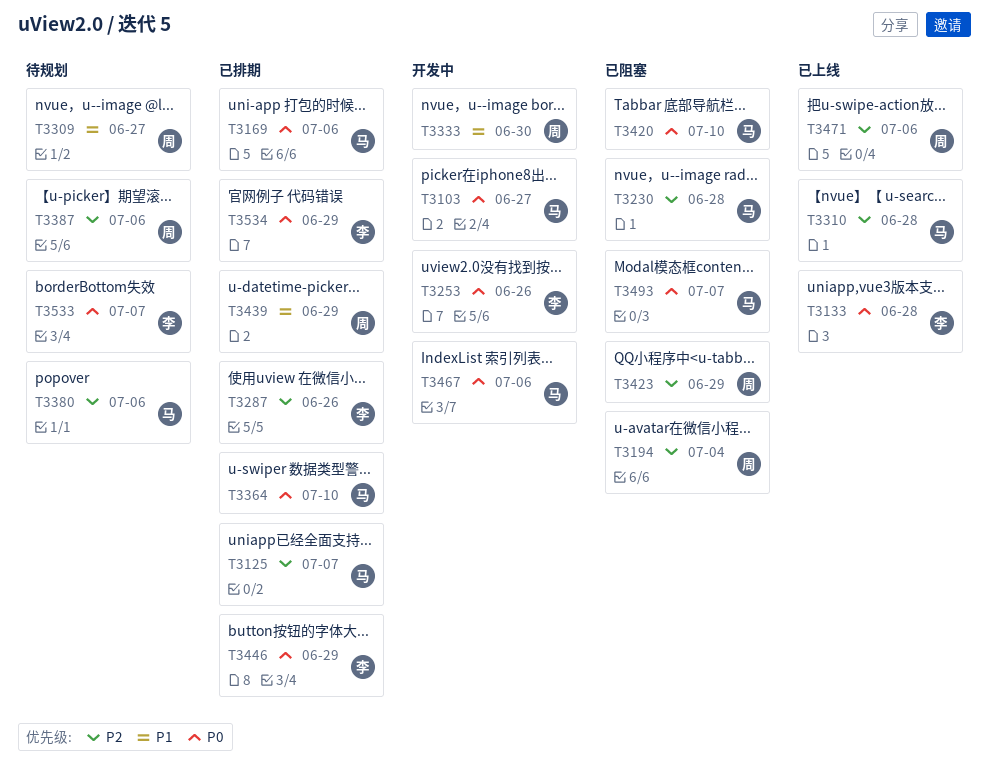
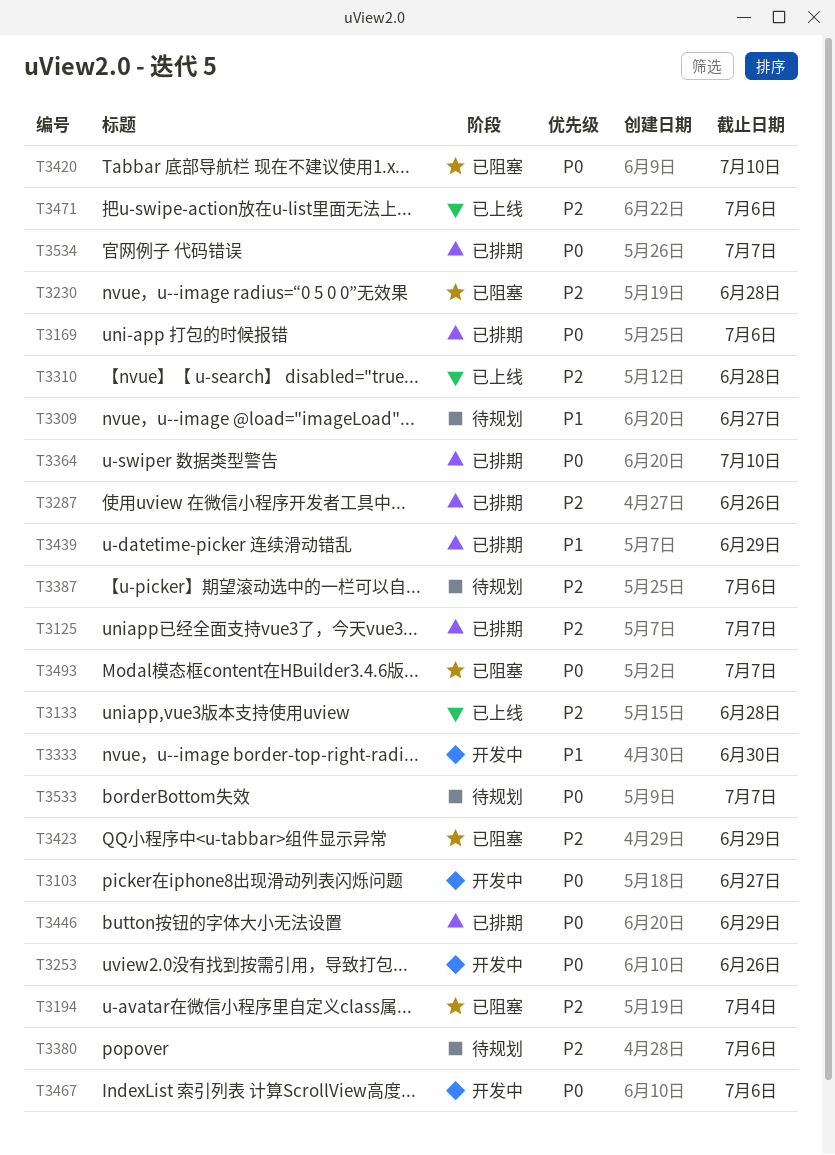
T3133, priority: P0 -> P2
T3534, due: Jun 29 -> Jul 7

